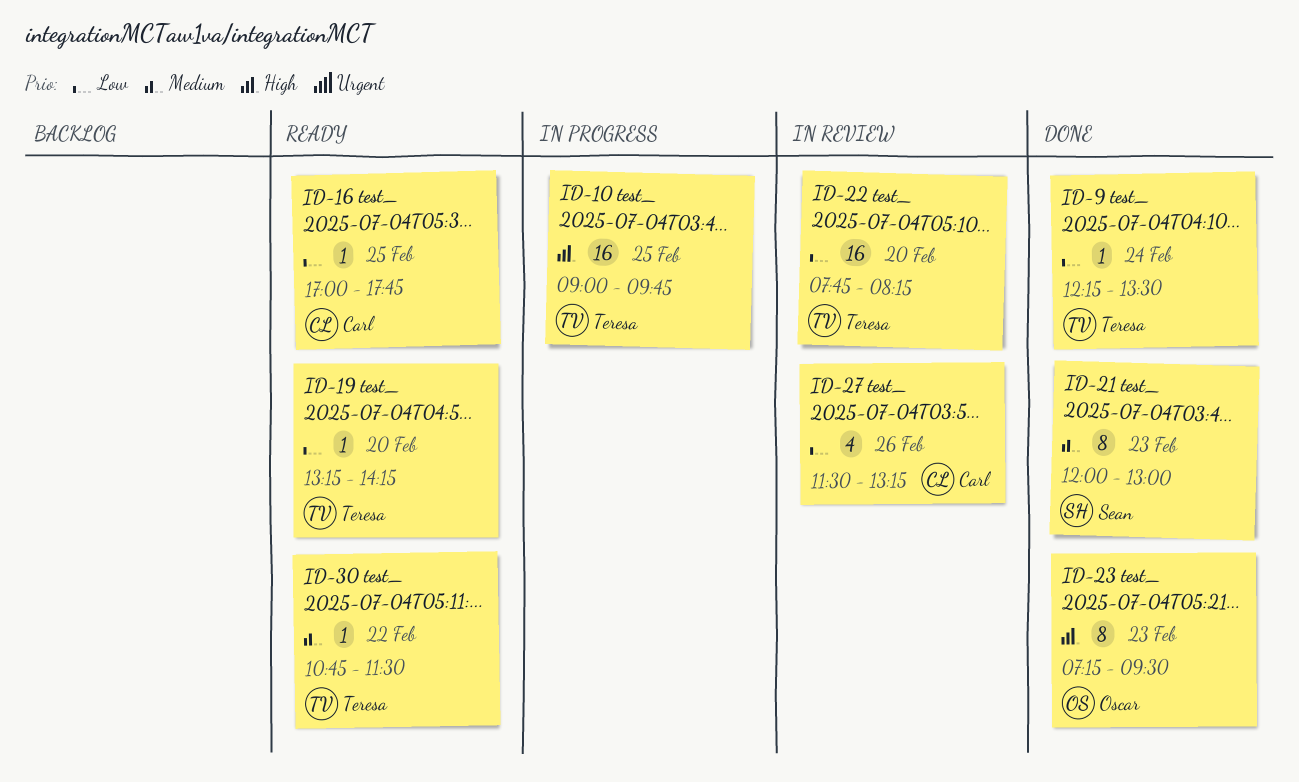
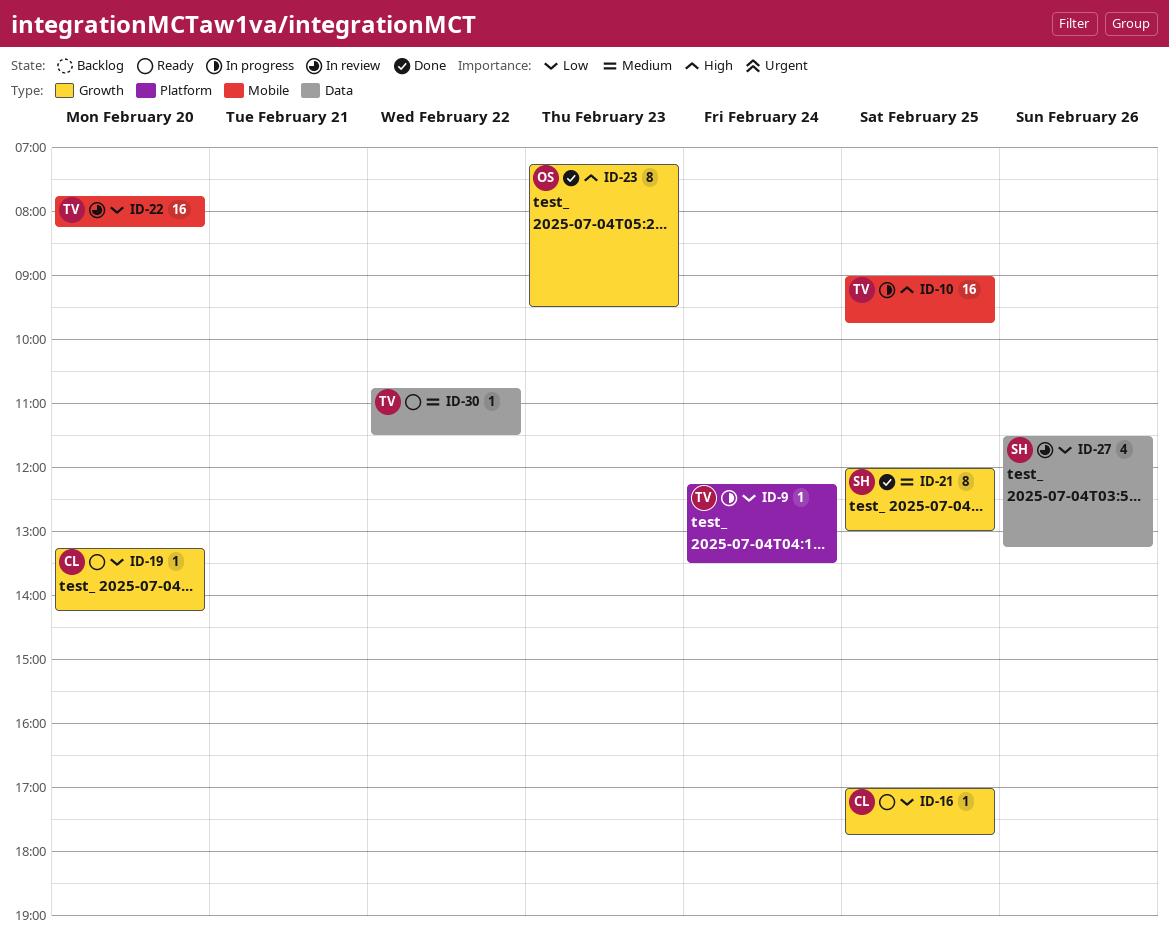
ID-9, status: Done -> In progress
ID-19, owner: Teresa -> Carl
ID-21, day: Feb 23 -> Feb 25
ID-27, owner: Carl -> Sean

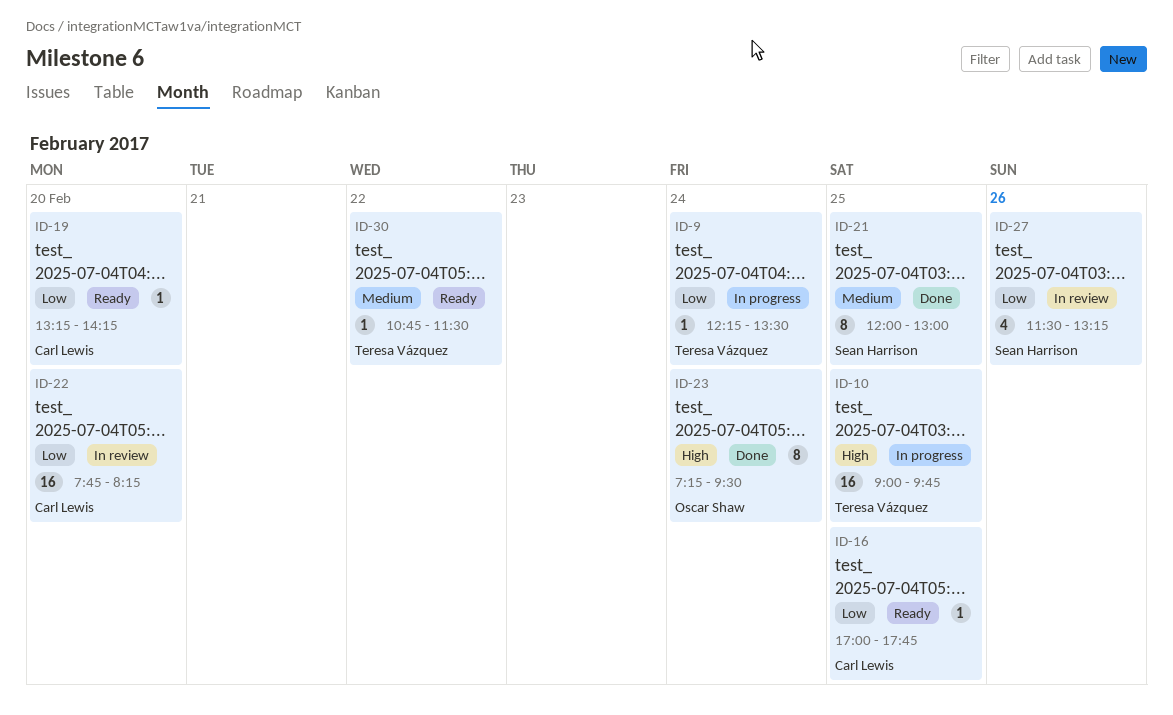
ID-22, owner: Teresa Vázquez -> Carl Lewis
ID-23, day: Feb 23 -> Feb 24

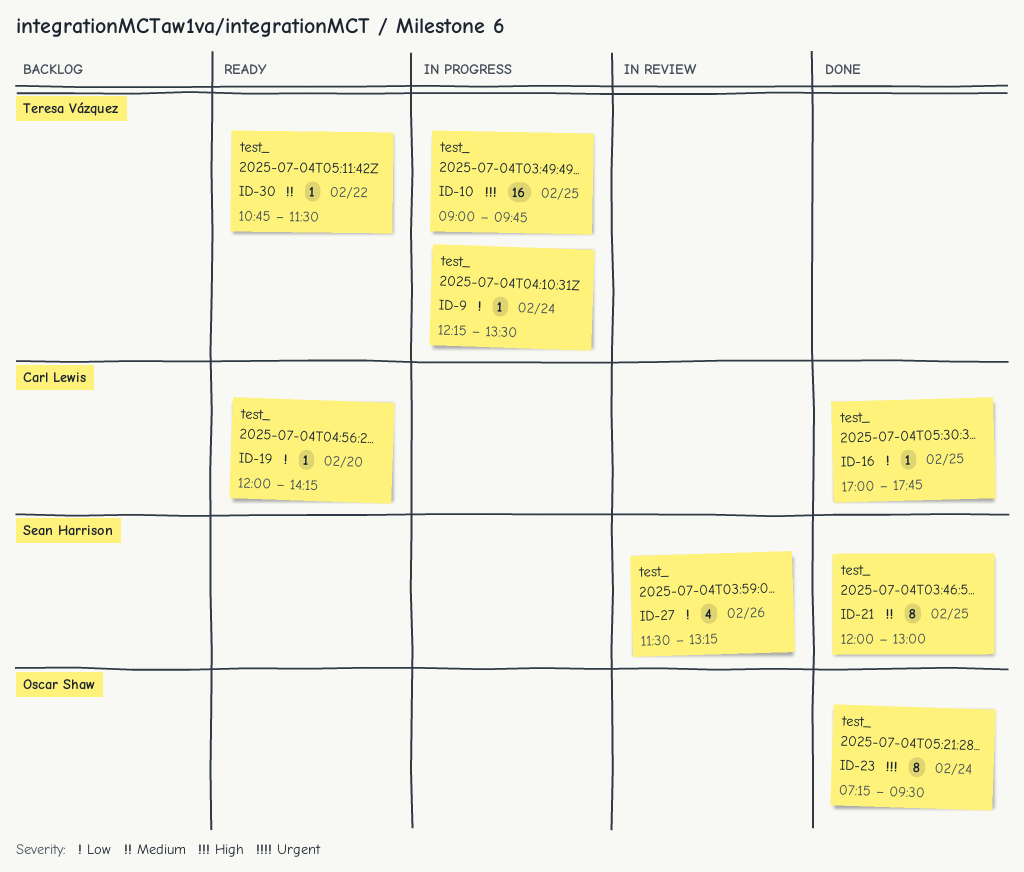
ID-16, status: Ready -> Done
ID-19, begins: 13:15 -> 12:00
ID-22: present -> none

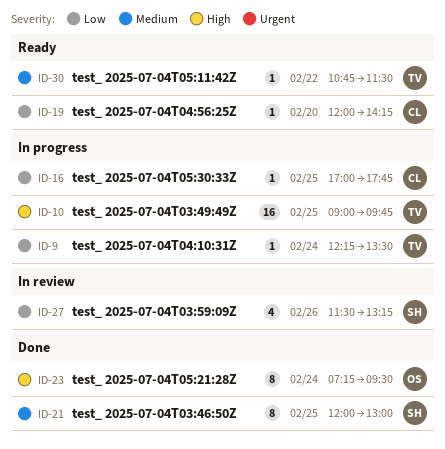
ID-16, status: Done -> In progress

